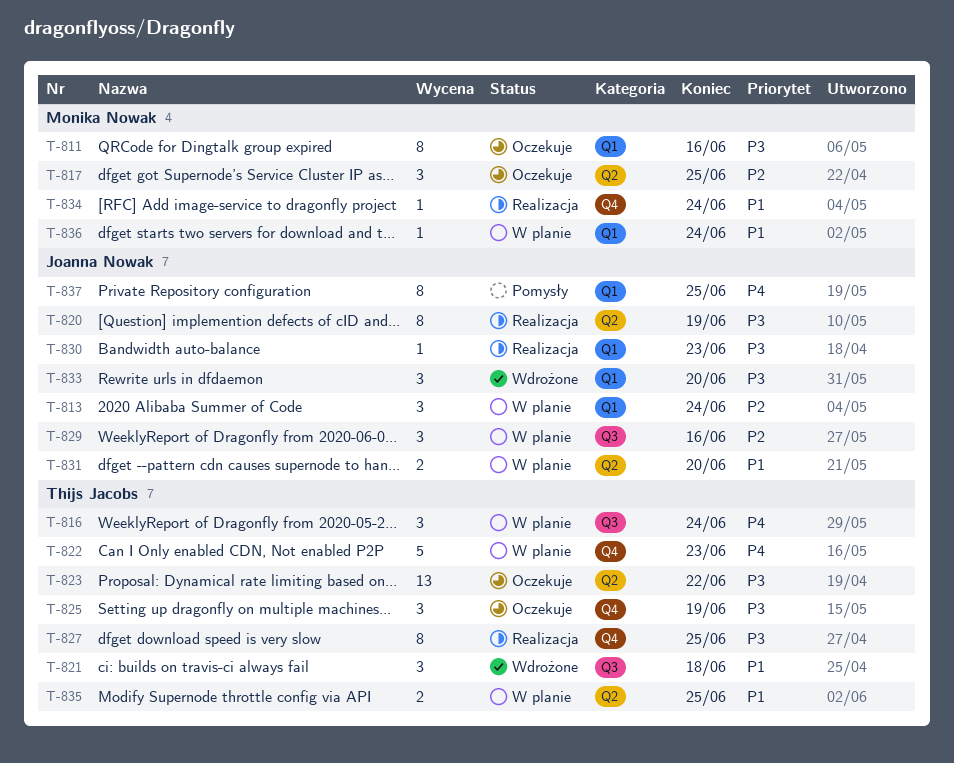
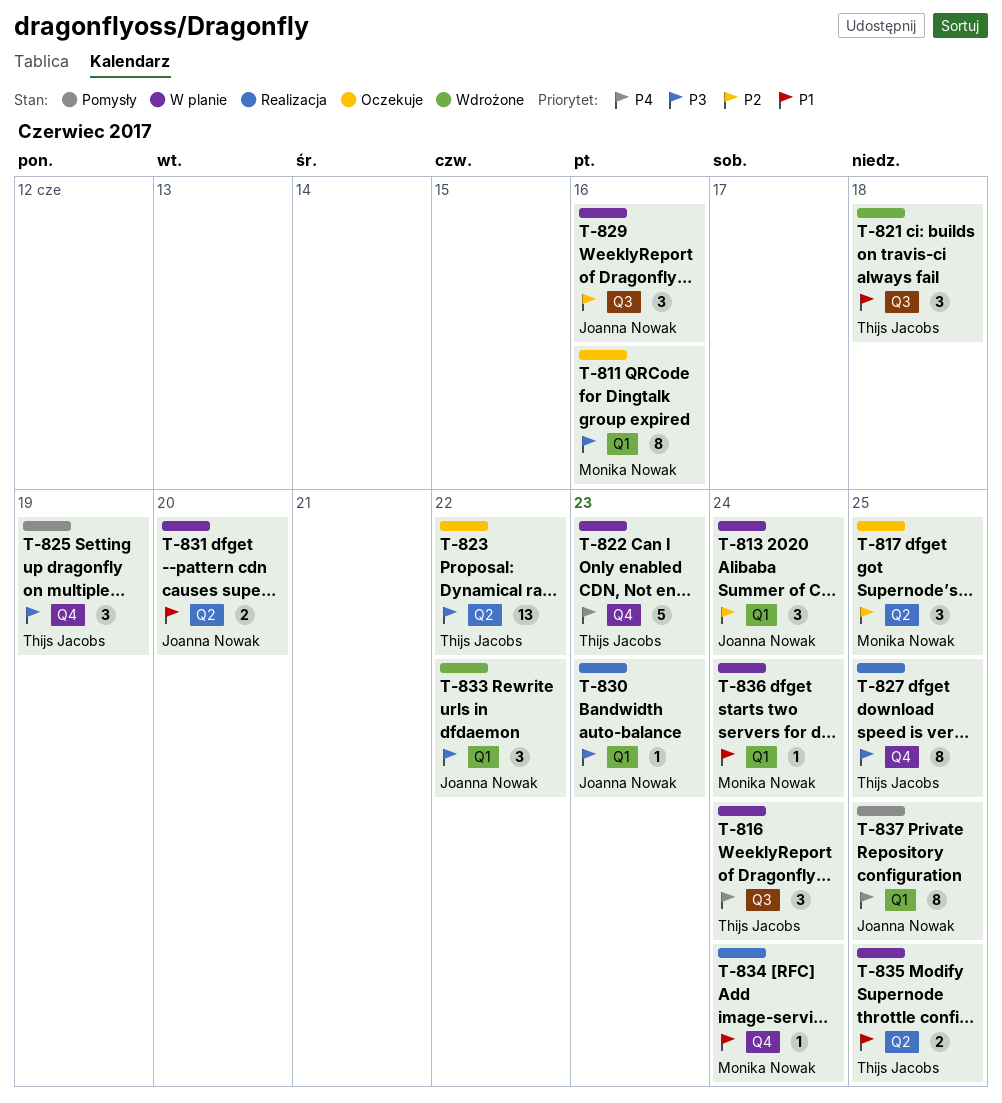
T-820: present -> none
T-825, status: Oczekuje -> Pomysły
T-833, due: Jun 20 -> Jun 22

